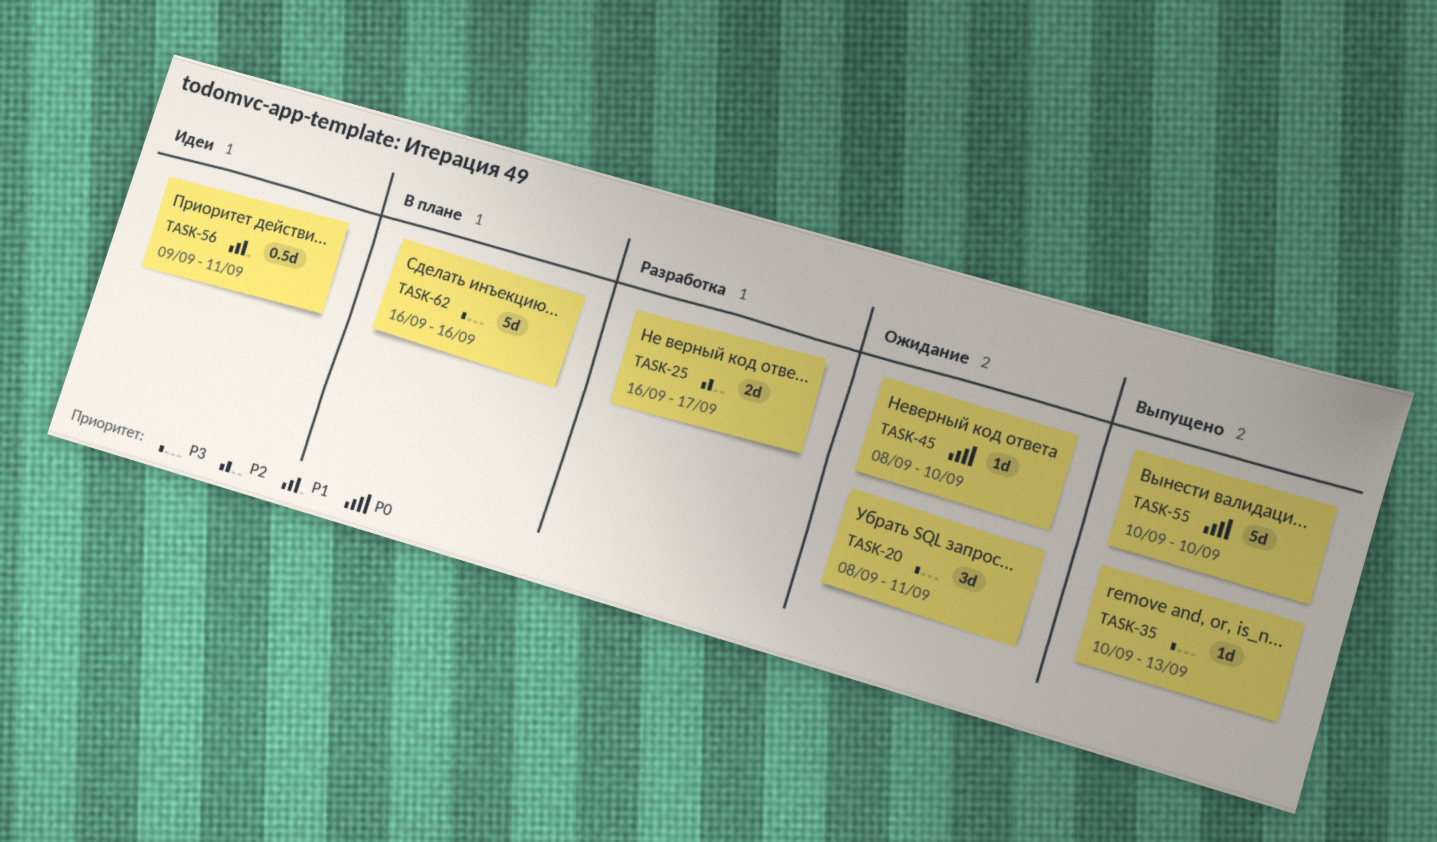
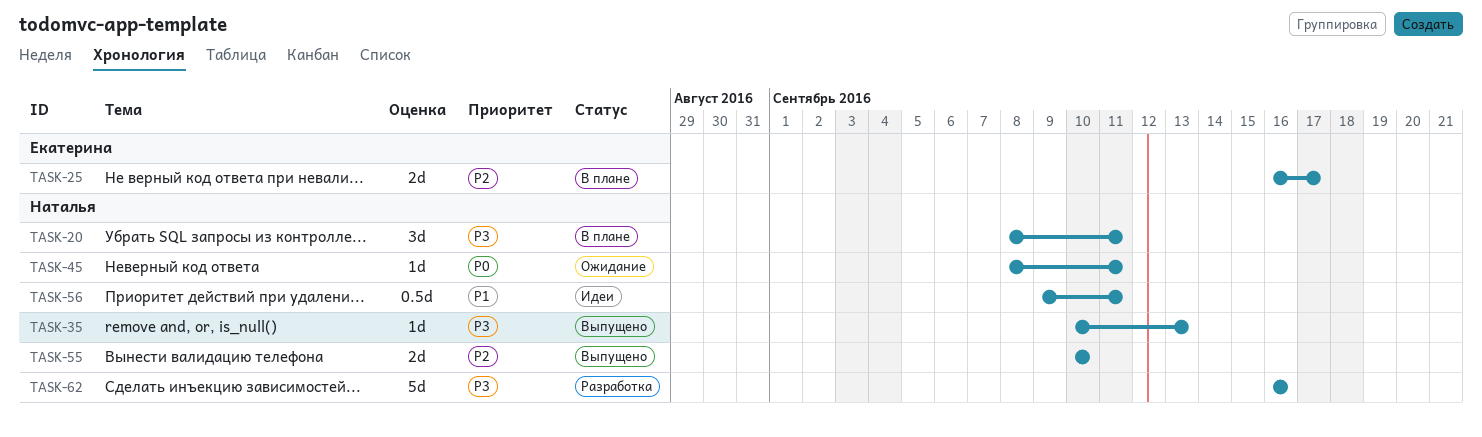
TASK-20, status: Ожидание -> В плане
TASK-25, status: Разработка -> В плане
TASK-45, due: Sep 10 -> Sep 11
TASK-55, priority: P0 -> P2
TASK-55, estimate: 5d -> 2d
TASK-62, status: В плане -> Разработка

